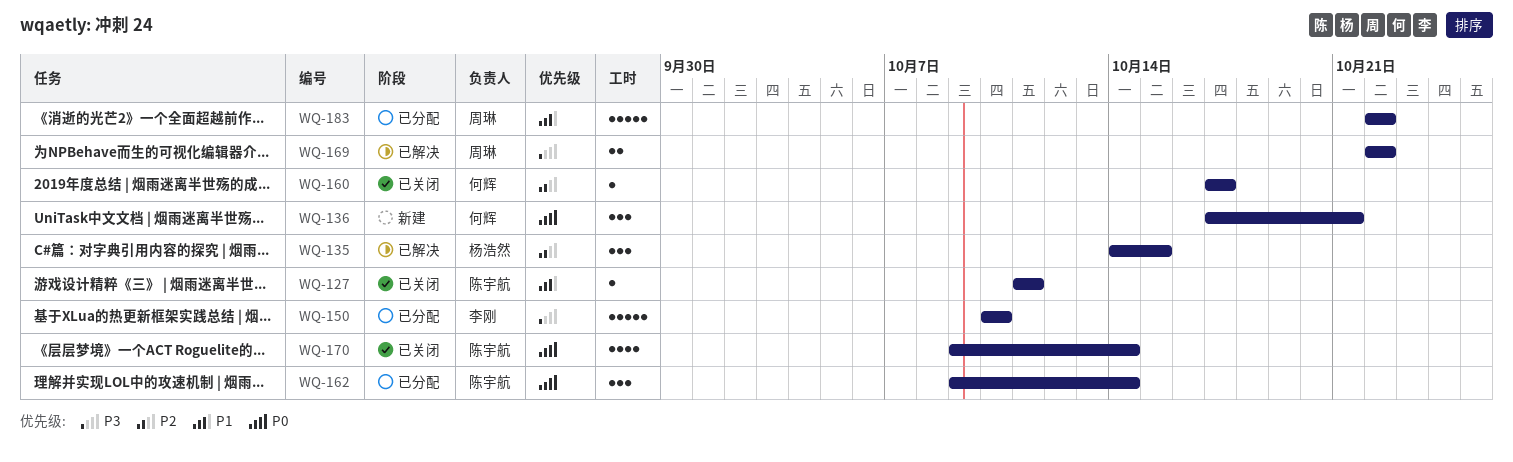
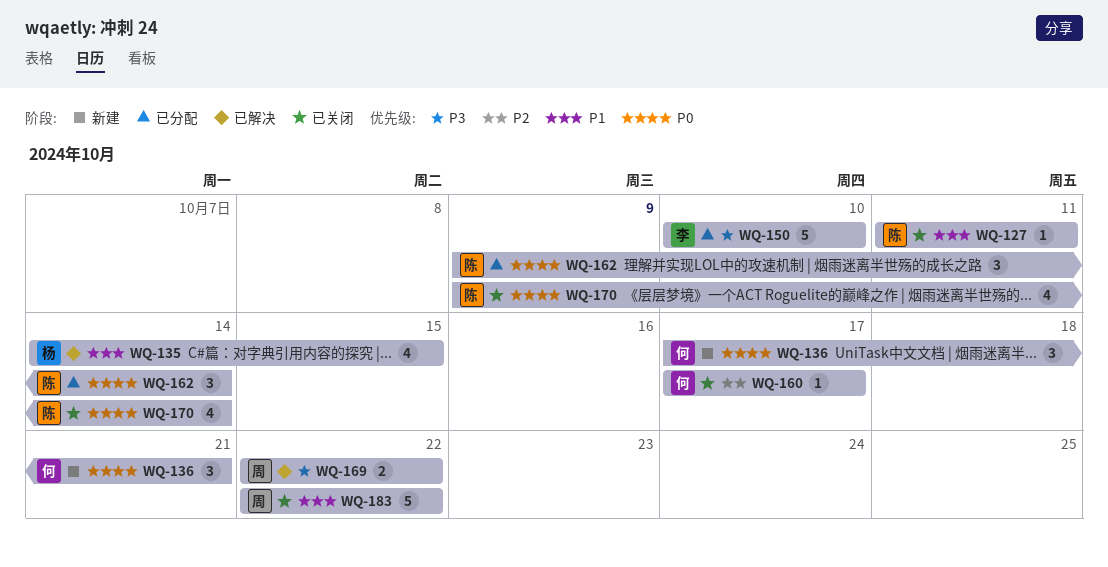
WQ-135, priority: P2 -> P1
WQ-135, estimate: 3 -> 4
WQ-183, status: 已分配 -> 已关闭

